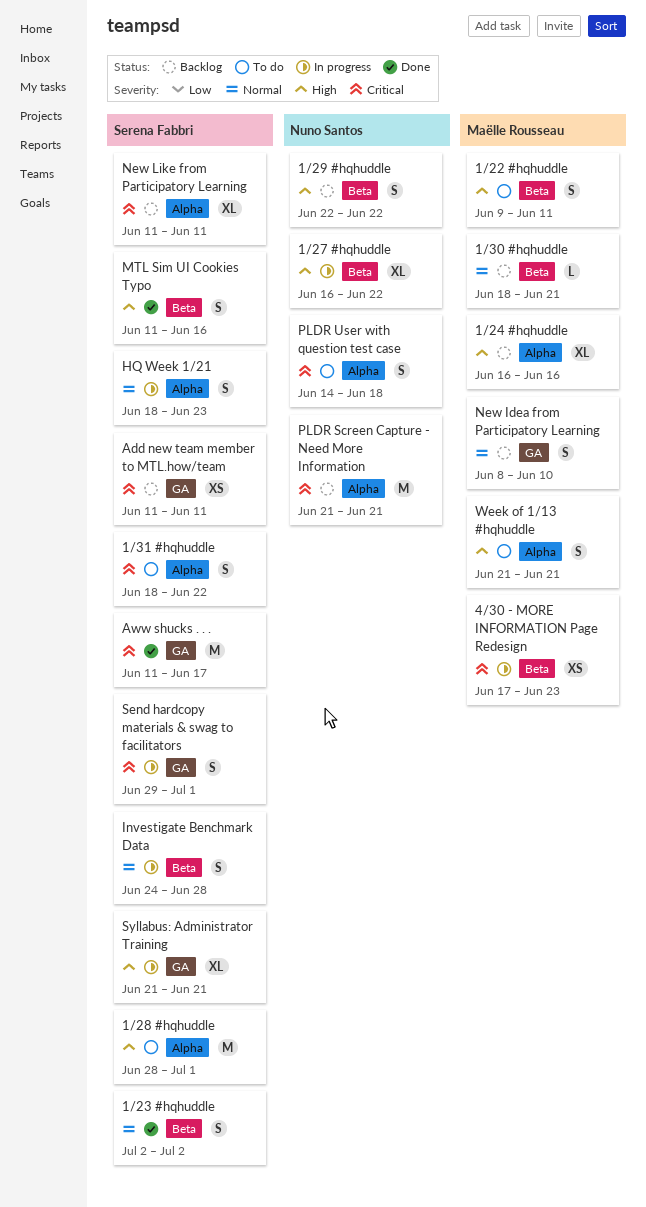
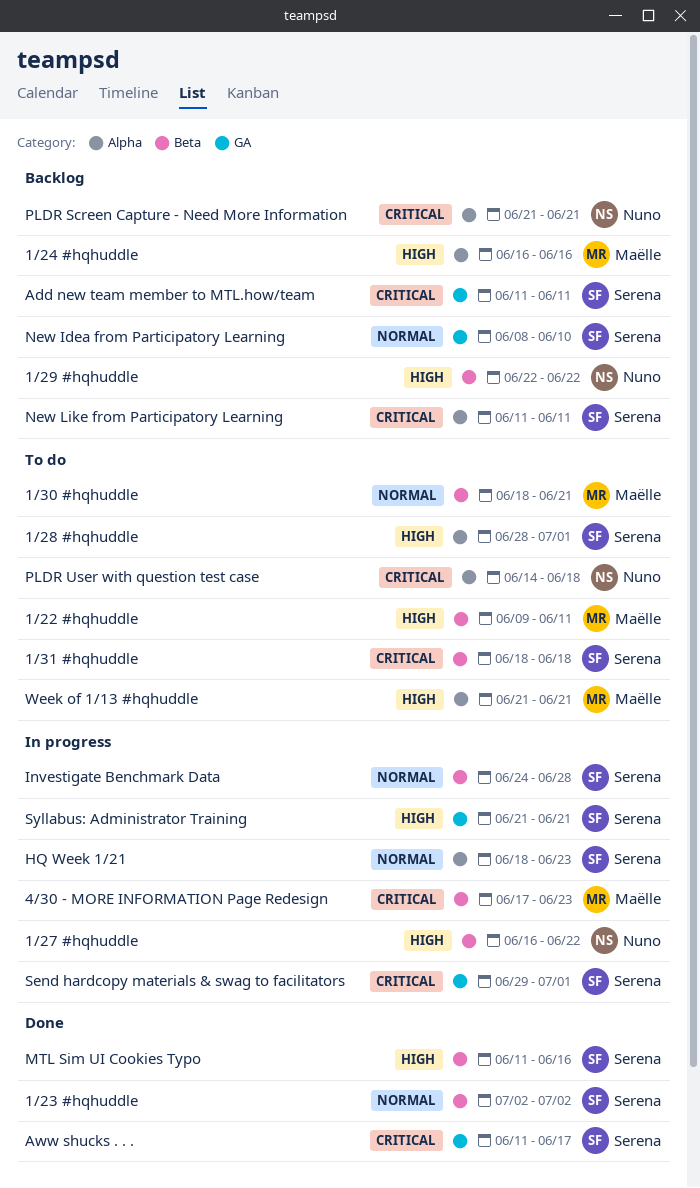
1/30 #hqhuddle, status: Backlog -> To do
1/31 #hqhuddle, label: Alpha -> Beta
1/31 #hqhuddle, due: Jun 22 -> Jun 18
New Idea from Participatory Learning, owner: Maëlle Rousseau -> Serena Fabbri

